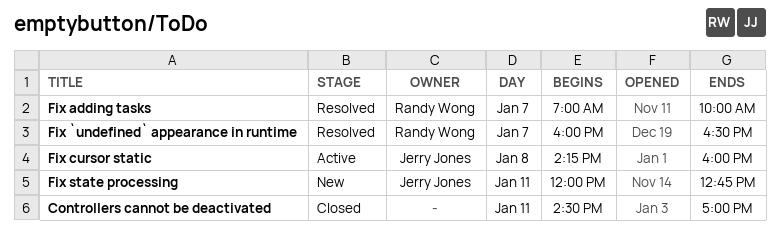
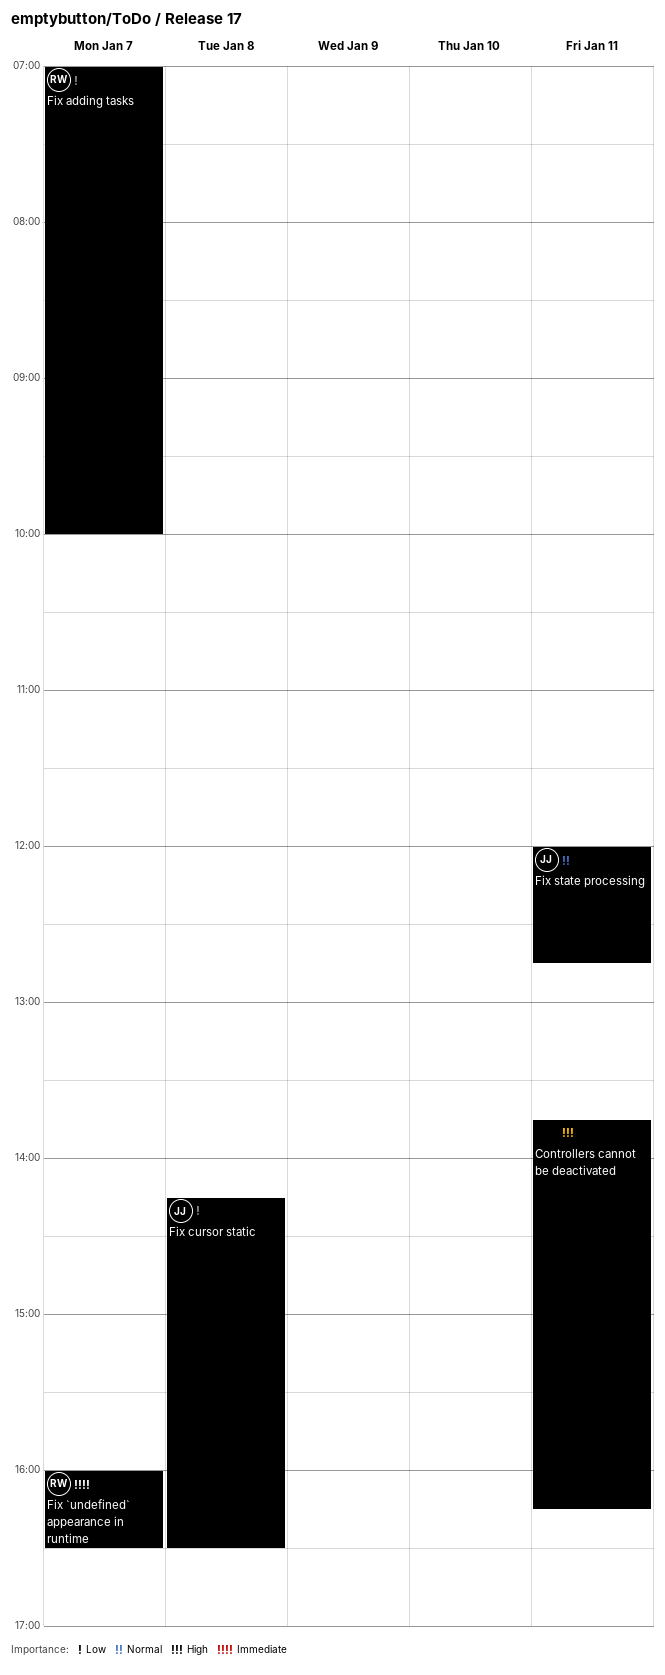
Controllers cannot be deactivated, begins: 14:30 -> 13:45
Controllers cannot be deactivated, ends: 17:00 -> 16:15
Fix cursor static, ends: 16:00 -> 16:30

